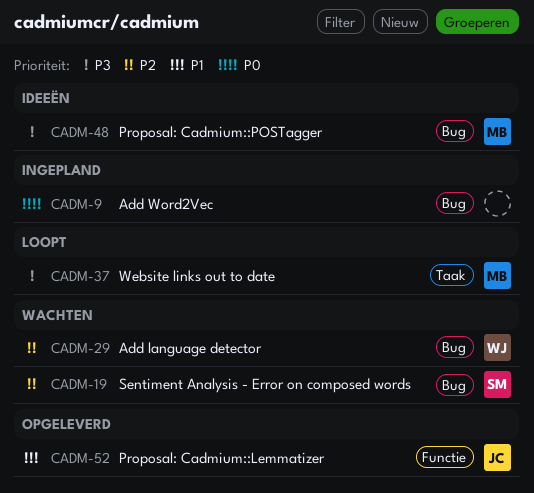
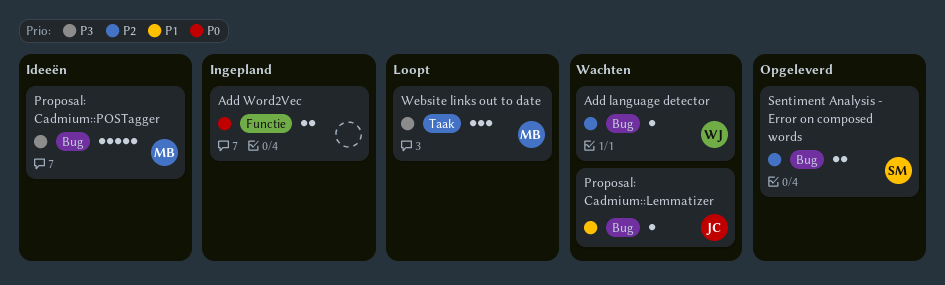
Add Word2Vec, label: Bug -> Functie
Proposal: Cadmium::Lemmatizer, status: Opgeleverd -> Wachten
Proposal: Cadmium::Lemmatizer, label: Functie -> Bug
Sentiment Analysis - Error on composed words, status: Wachten -> Opgeleverd

